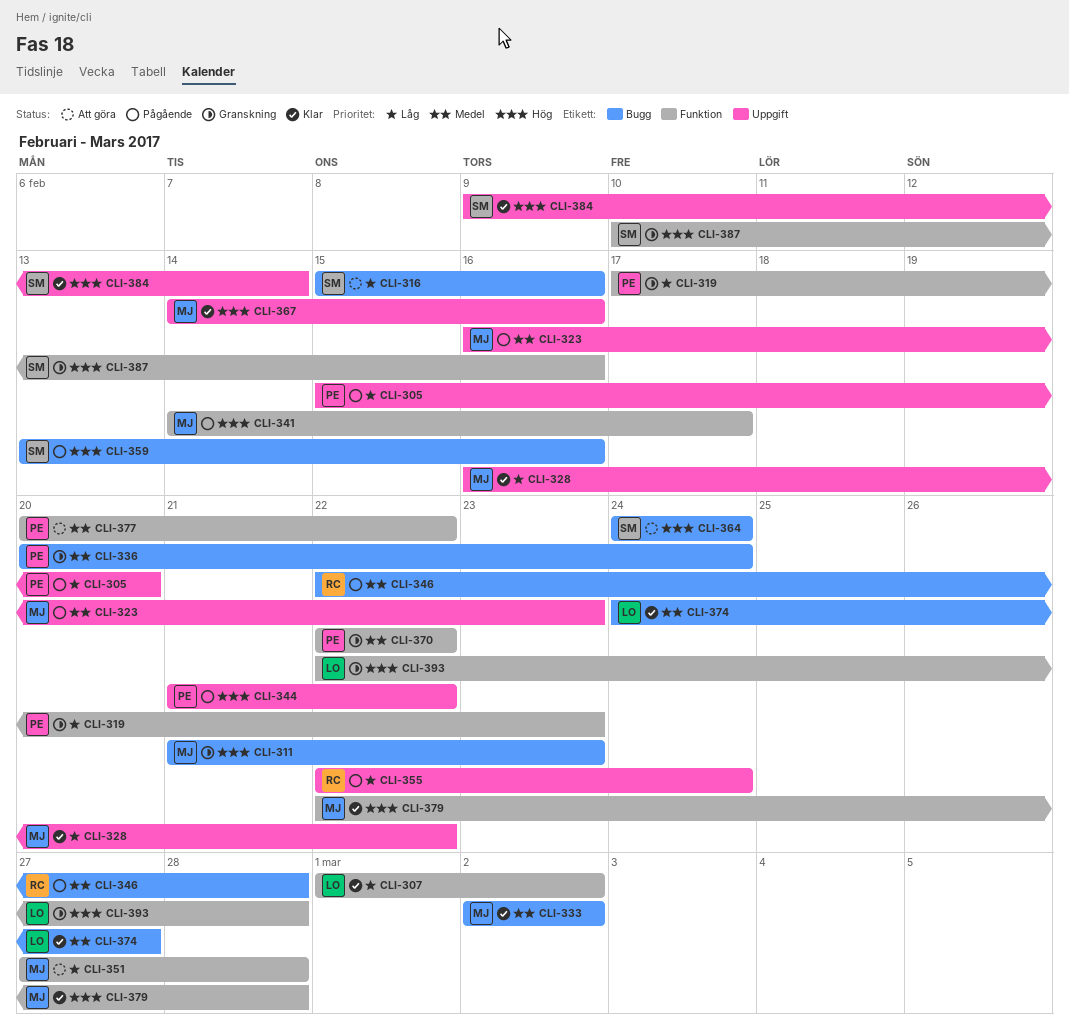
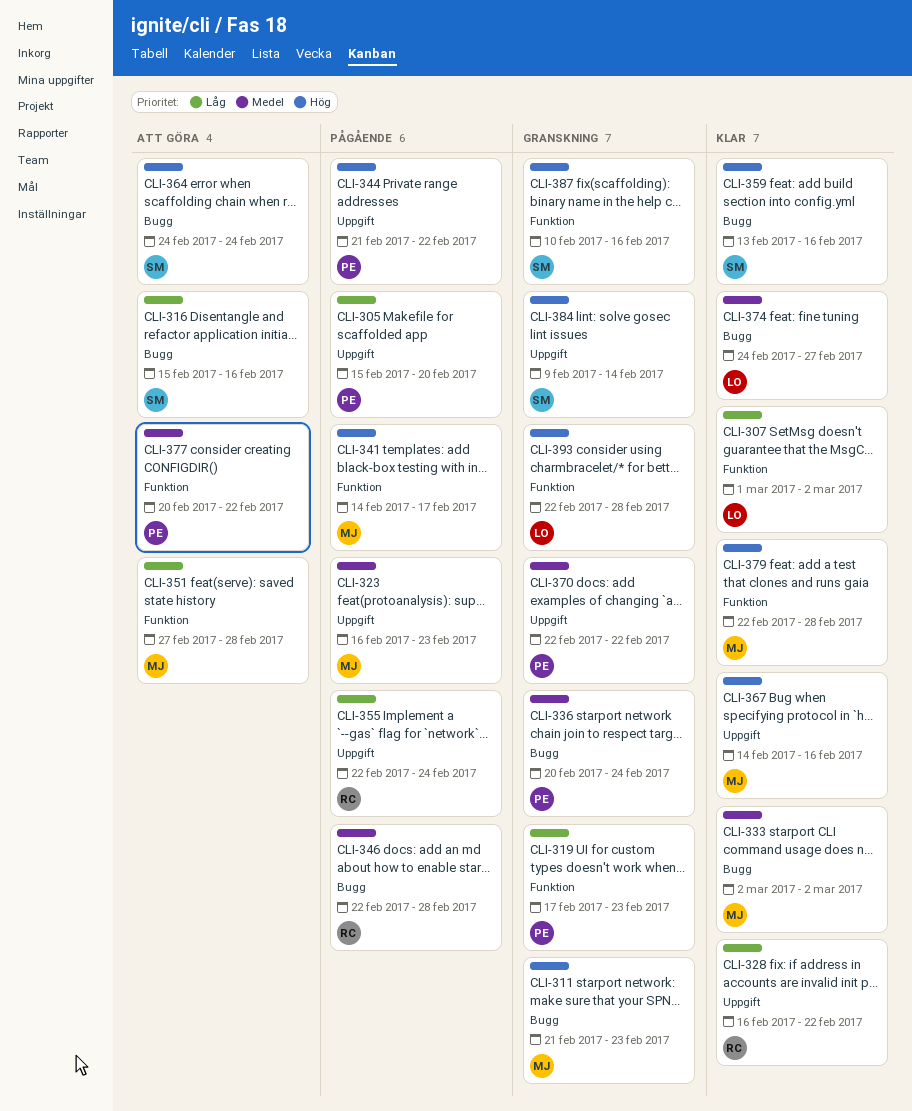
CLI-328, owner: MJ -> RC
CLI-359, status: Pågående -> Klar
CLI-370, label: Funktion -> Uppgift
CLI-384, status: Klar -> Granskning

